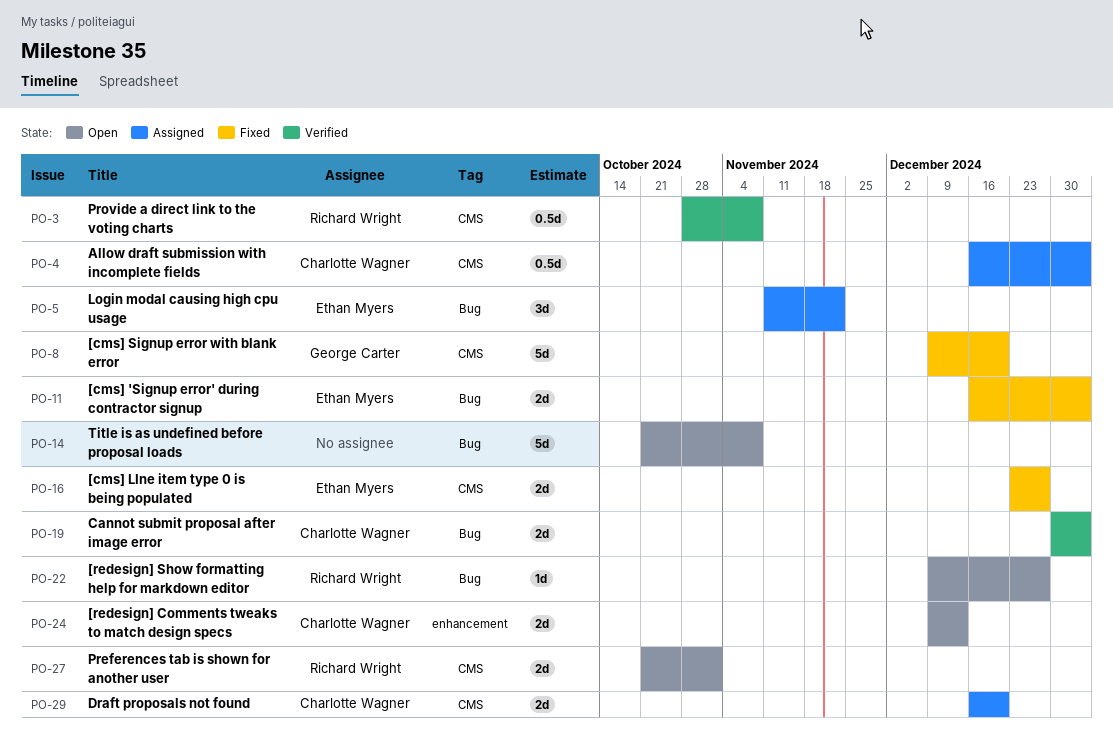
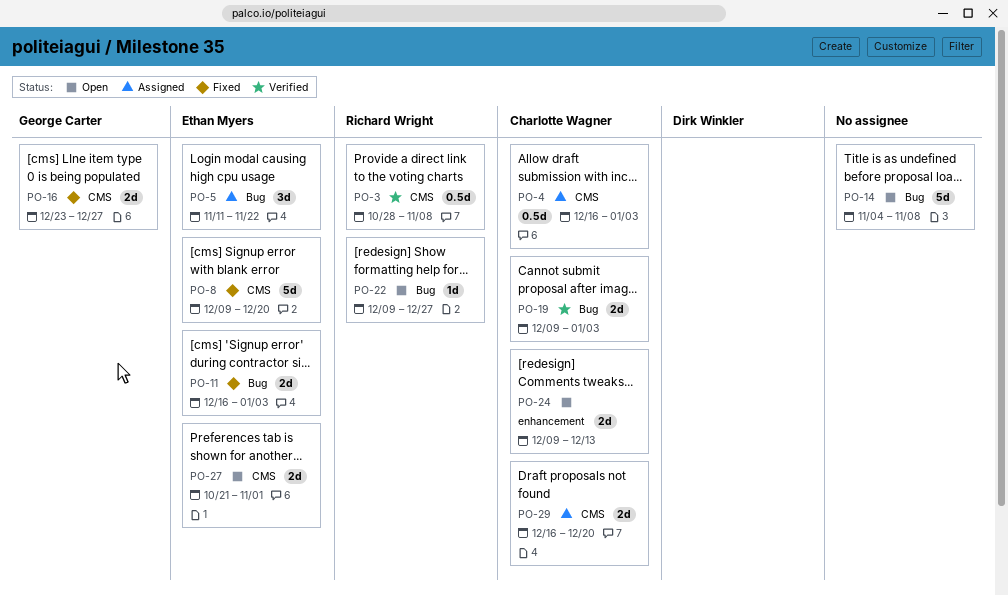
PO-8, owner: George Carter -> Ethan Myers
PO-14, start: Oct 21 -> Nov 4
PO-16, owner: Ethan Myers -> George Carter
PO-19, start: Dec 30 -> Dec 9
PO-27, owner: Richard Wright -> Ethan Myers

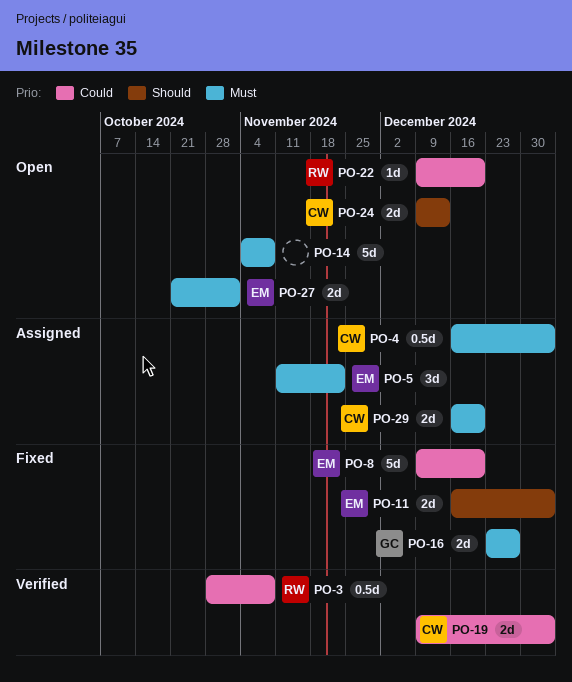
PO-22, due: Dec 27 -> Dec 20

